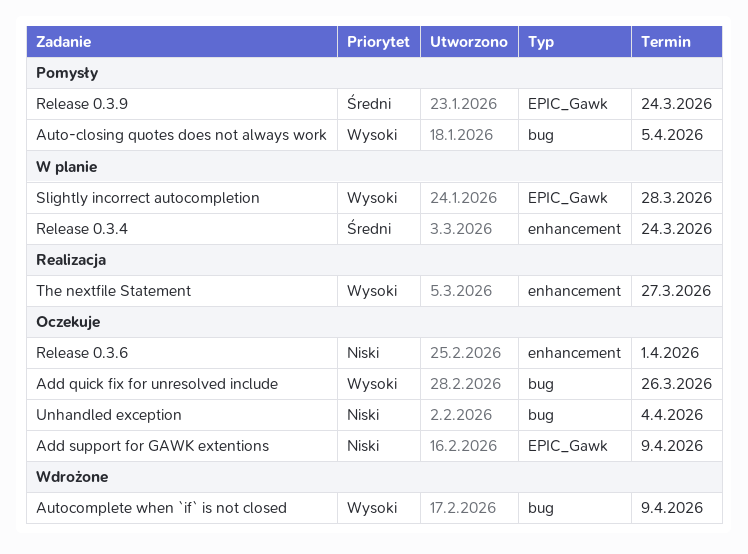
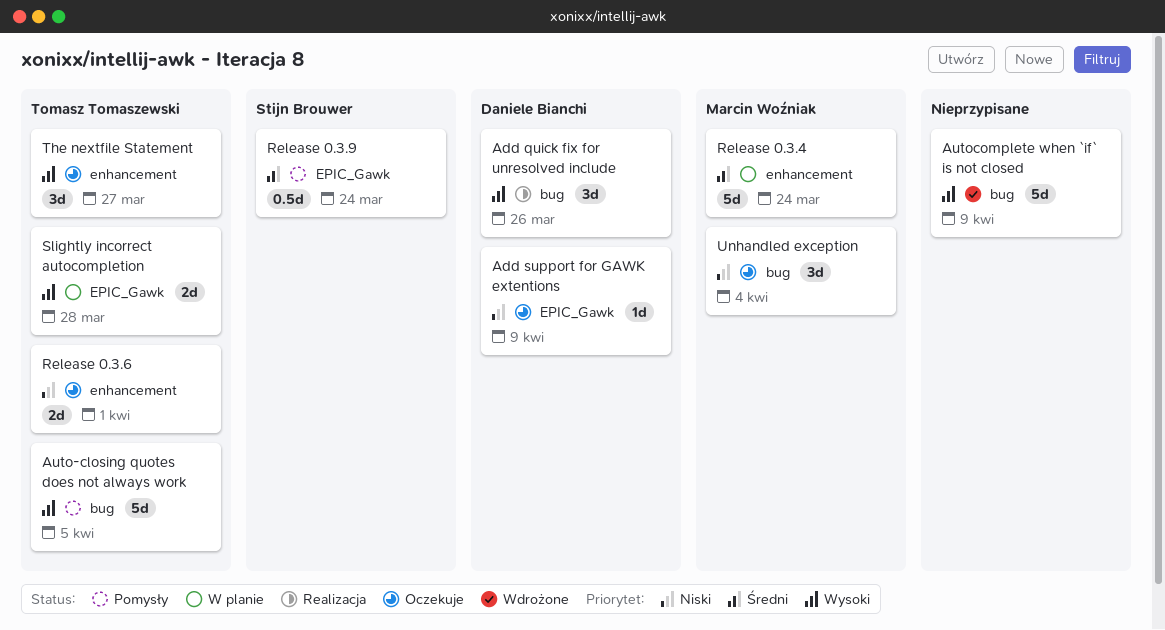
Add quick fix for unresolved include, status: Oczekuje -> Realizacja
The nextfile Statement, status: Realizacja -> Oczekuje

